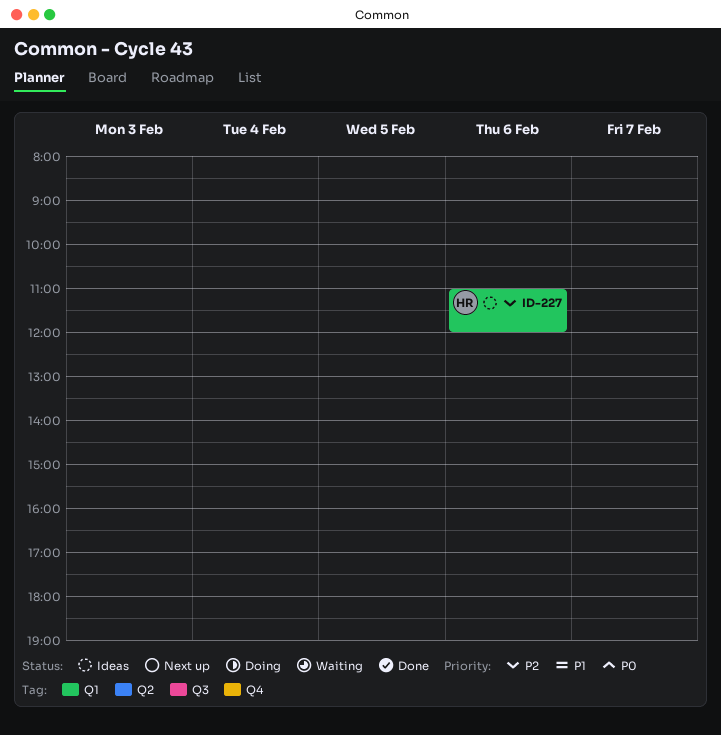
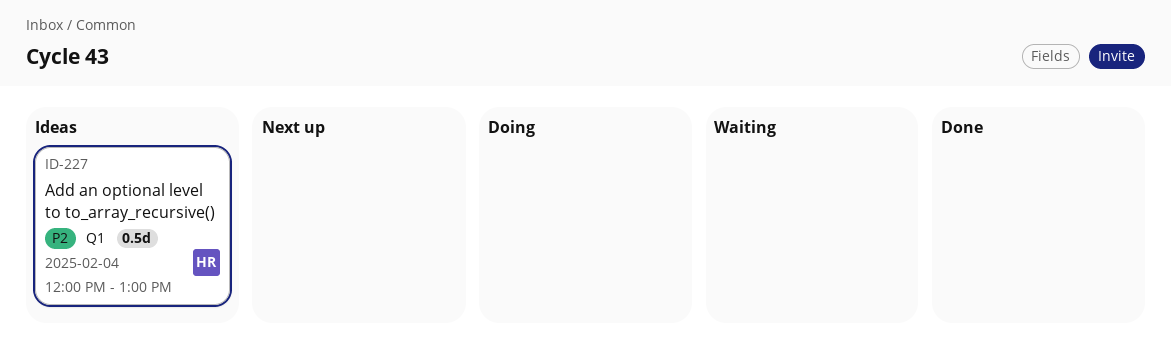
ID-227, day: Feb 6 -> Feb 4
ID-227, begins: 11:00 -> 12:00
ID-227, ends: 12:00 -> 13:00

